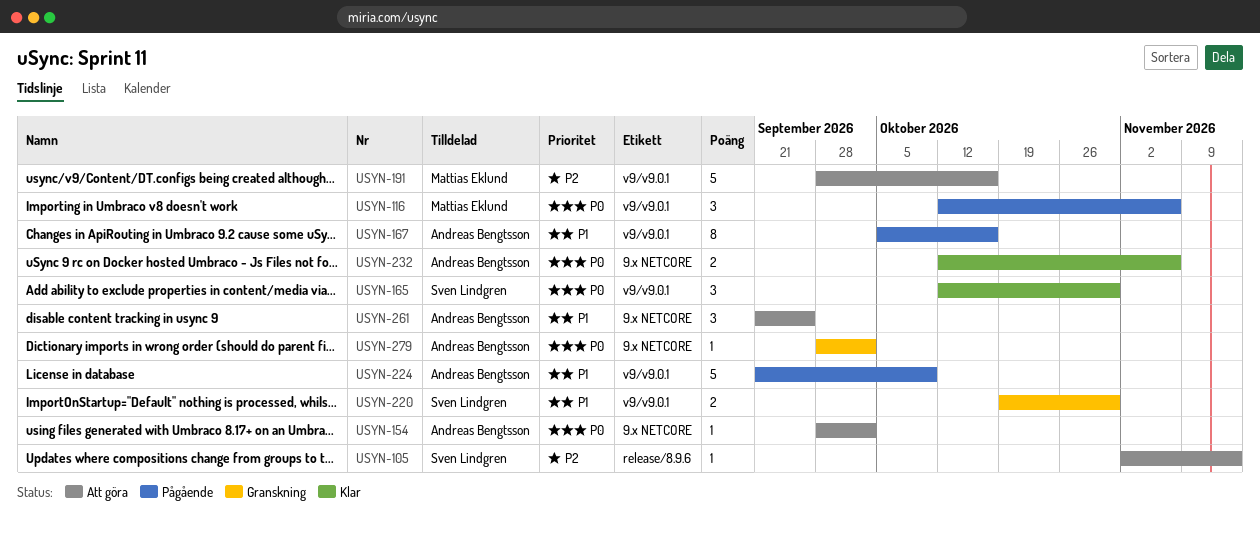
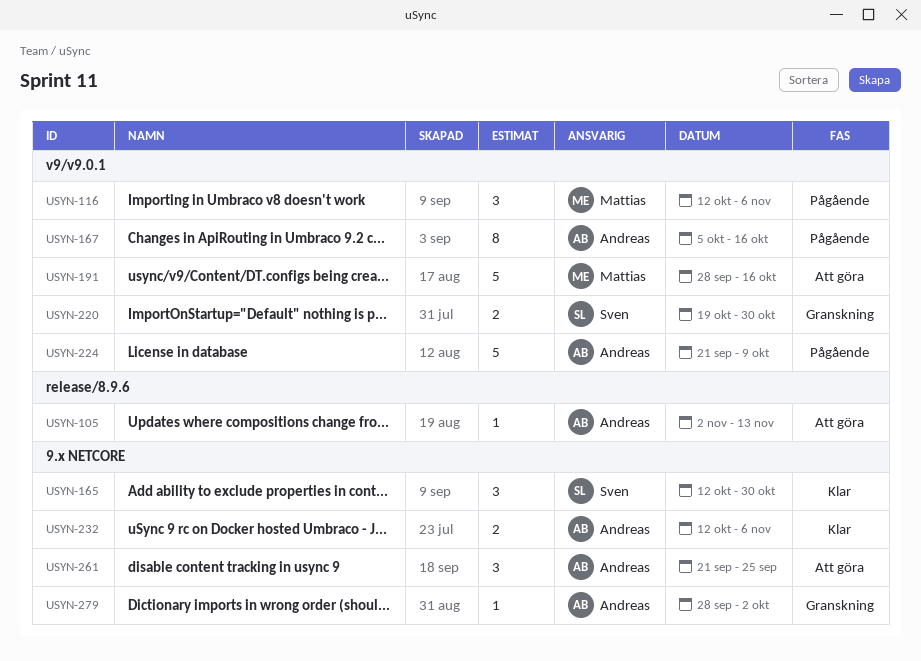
USYN-105, owner: Sven Lindgren -> Andreas Bengtsson
USYN-154: present -> none
USYN-165, label: v9/v9.0.1 -> 9.x NETCORE

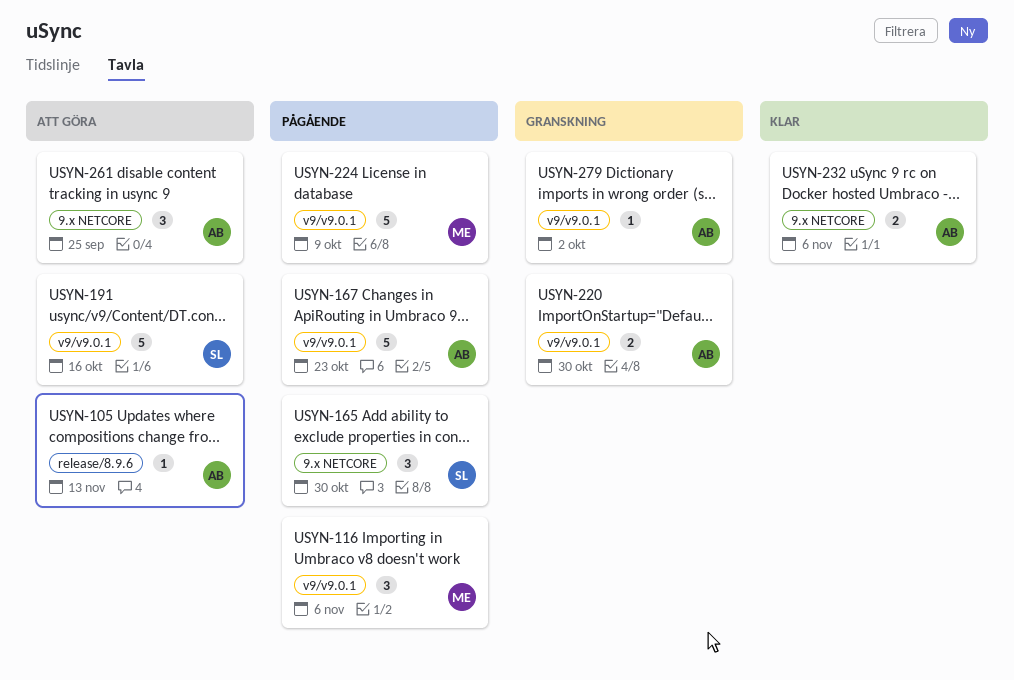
USYN-165, status: Klar -> Pågående
USYN-167, estimate: 8 -> 5
USYN-167, due: Oct 16 -> Oct 23
USYN-191, owner: Mattias -> Sven
USYN-220, owner: Sven -> Andreas
USYN-224, owner: Andreas -> Mattias
USYN-279, label: 9.x NETCORE -> v9/v9.0.1

